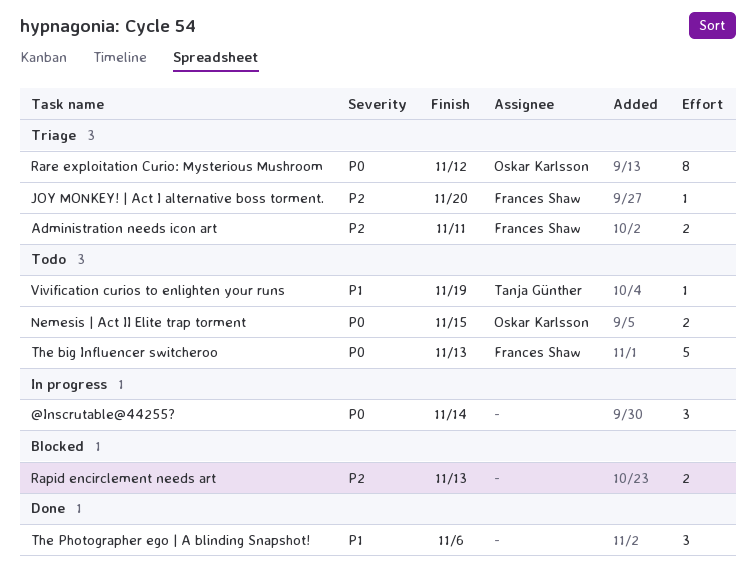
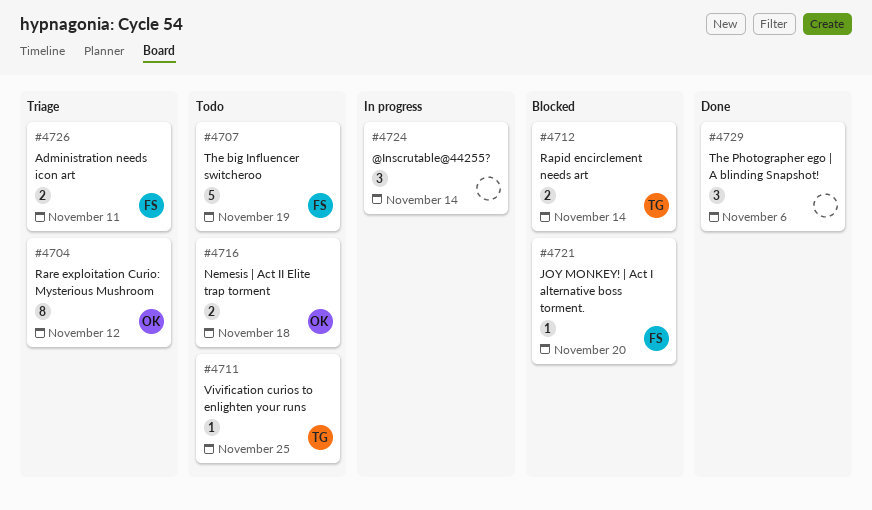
JOY MONKEY! | Act I alternative boss torment., status: Triage -> Blocked
Nemesis | Act II Elite trap torment, due: Nov 15 -> Nov 18
Rapid encirclement needs art, owner: none -> Tanja Günther
Rapid encirclement needs art, due: Nov 13 -> Nov 14
The big Influencer switcheroo, due: Nov 13 -> Nov 19
Vivification curios to enlighten your runs, due: Nov 19 -> Nov 25

